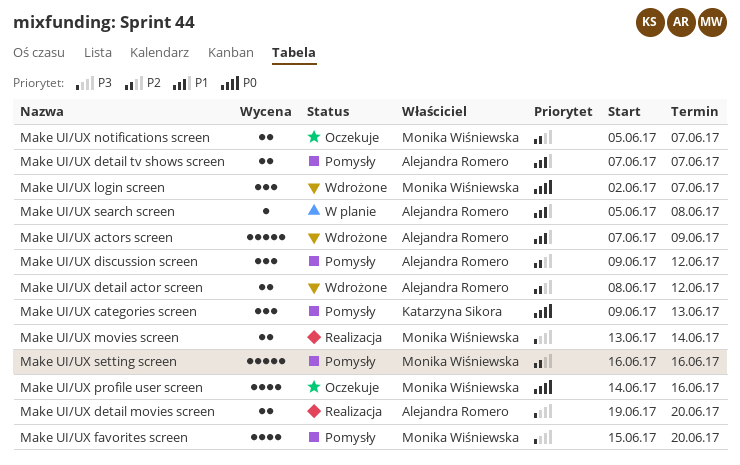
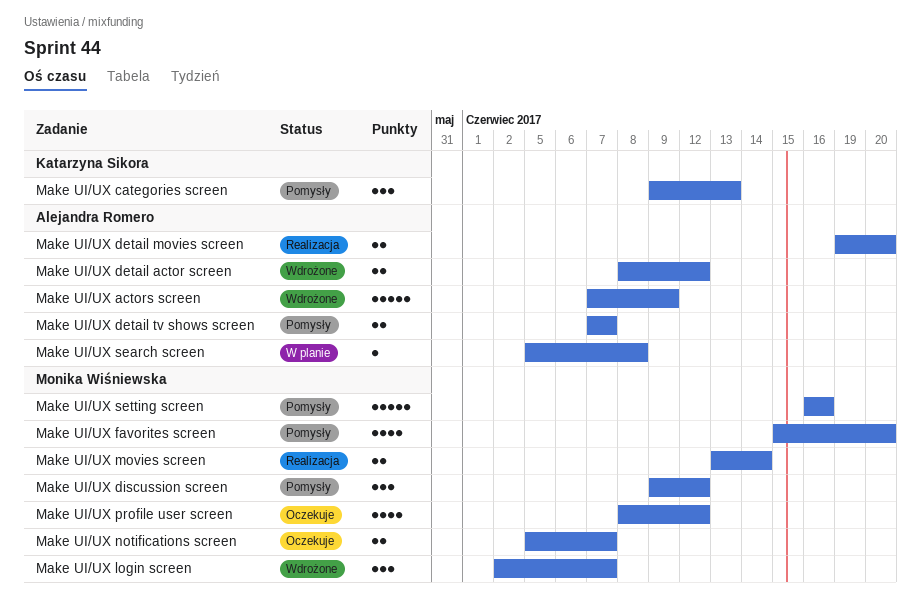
Make UI/UX discussion screen, owner: Alejandra Romero -> Monika Wiśniewska
Make UI/UX profile user screen, start: Jun 14 -> Jun 8
Make UI/UX profile user screen, due: Jun 16 -> Jun 12

